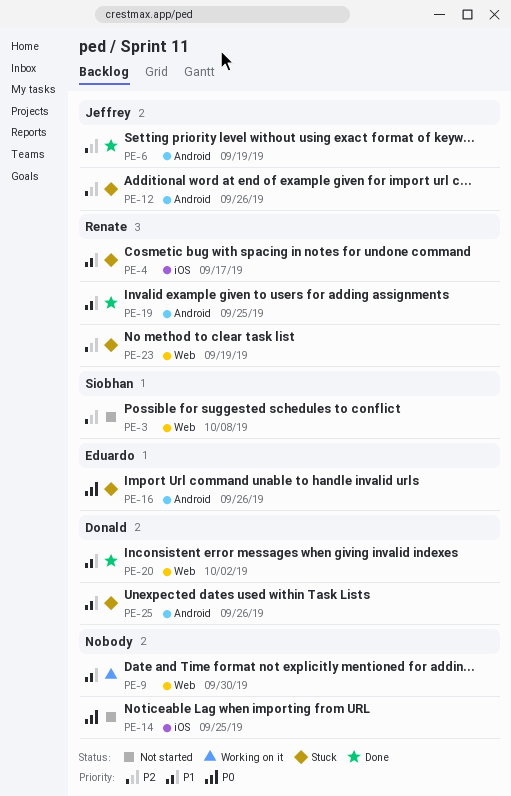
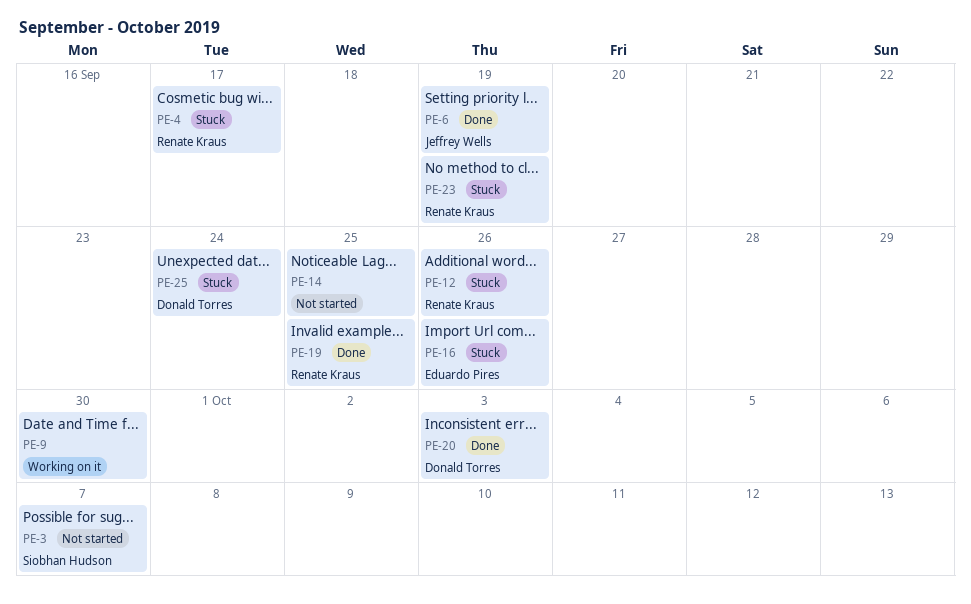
PE-3, due: Oct 8 -> Oct 7
PE-12, owner: Jeffrey Wells -> Renate Kraus
PE-20, due: Oct 2 -> Oct 3
PE-25, due: Sep 26 -> Sep 24

